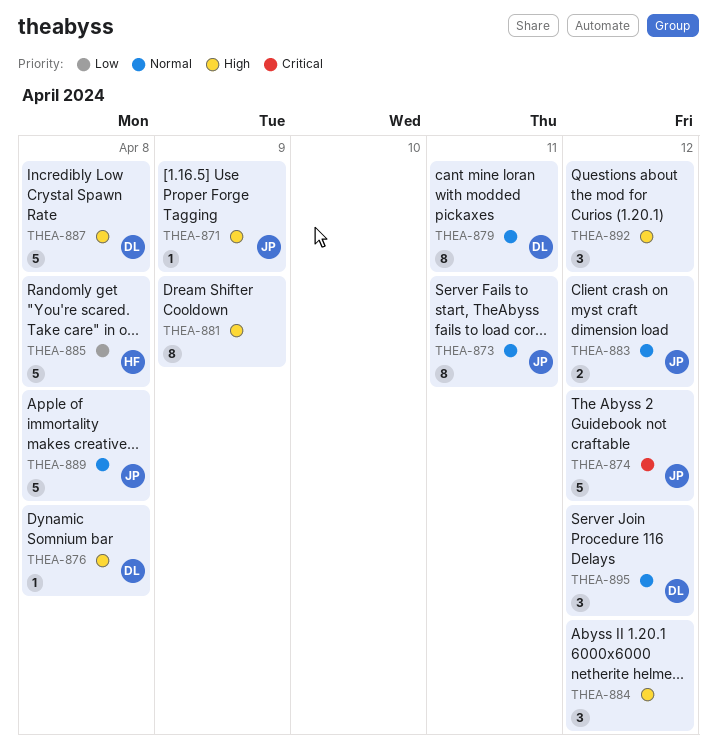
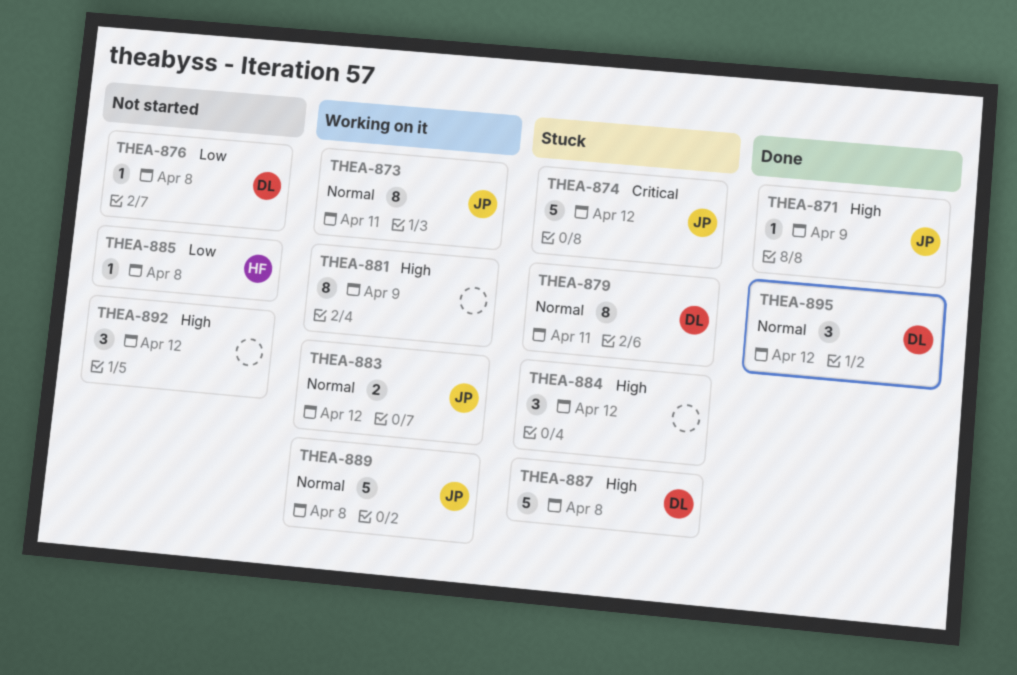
THEA-876, priority: High -> Low
THEA-885, estimate: 5 -> 1

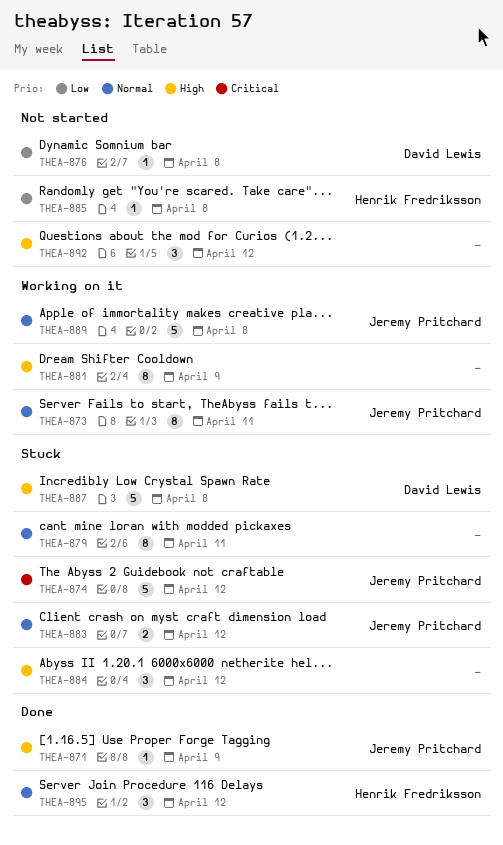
THEA-879, owner: David Lewis -> none
THEA-883, status: Working on it -> Stuck
THEA-895, owner: David Lewis -> Henrik Fredriksson

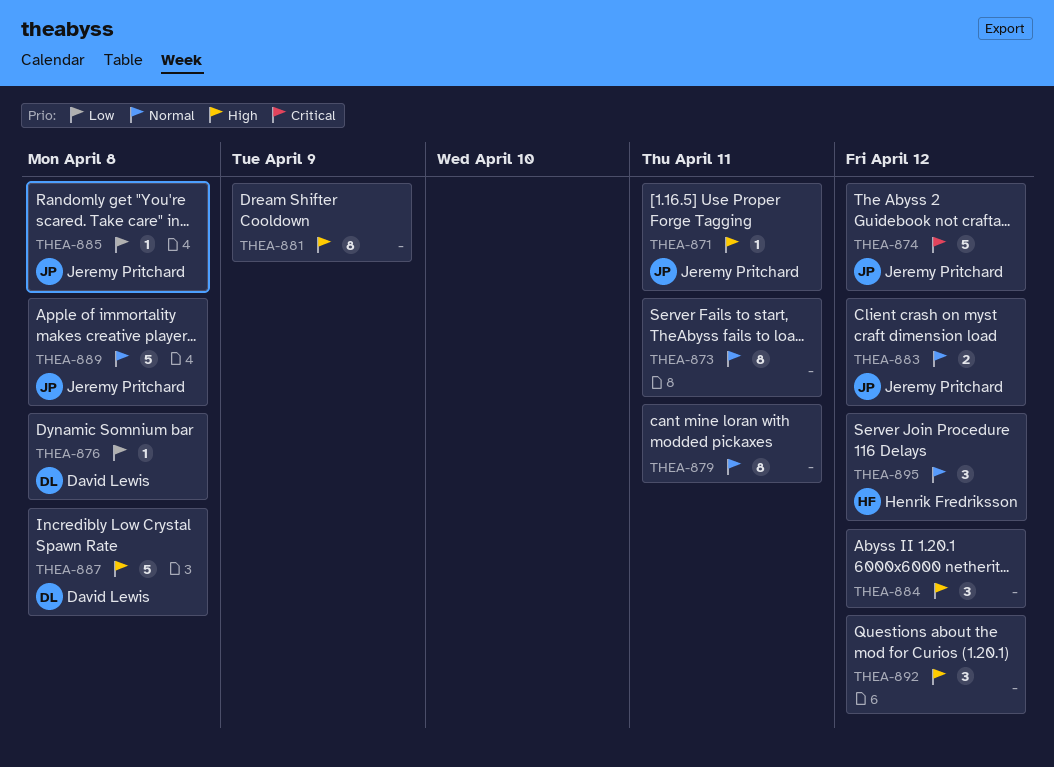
THEA-871, due: Apr 9 -> Apr 11
THEA-873, owner: Jeremy Pritchard -> none
THEA-885, owner: Henrik Fredriksson -> Jeremy Pritchard

